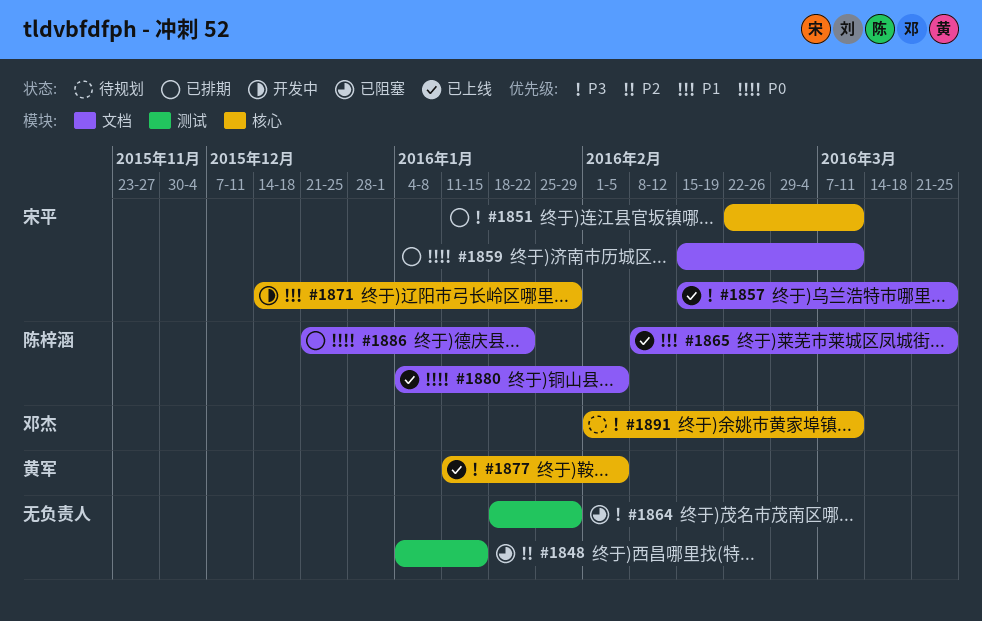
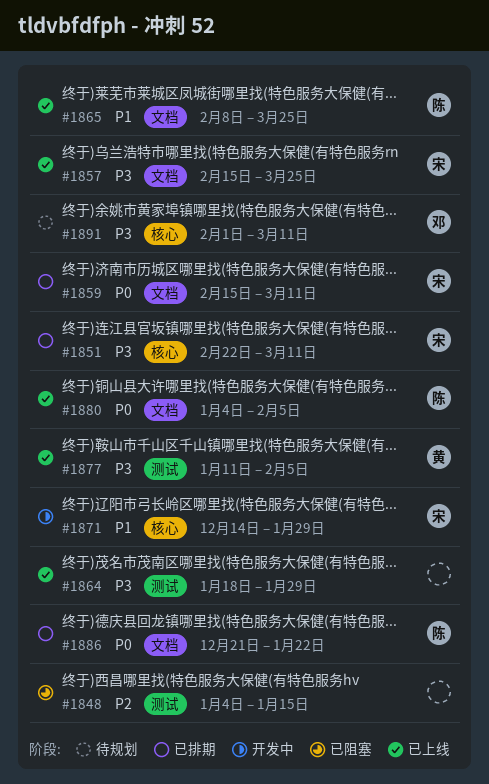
#1864, status: 已阻塞 -> 已上线
#1877, label: 核心 -> 测试

